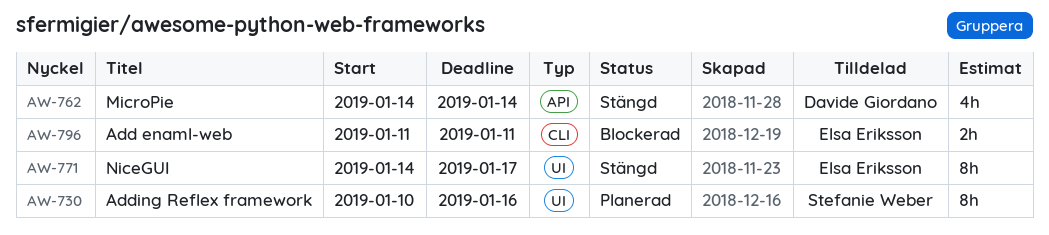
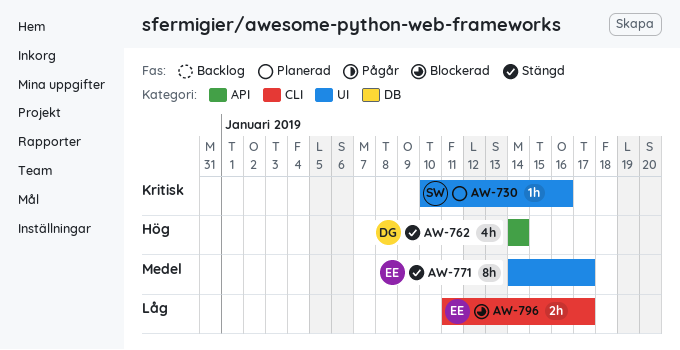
AW-730, estimate: 8h -> 1h
AW-796, due: Jan 11 -> Jan 17

